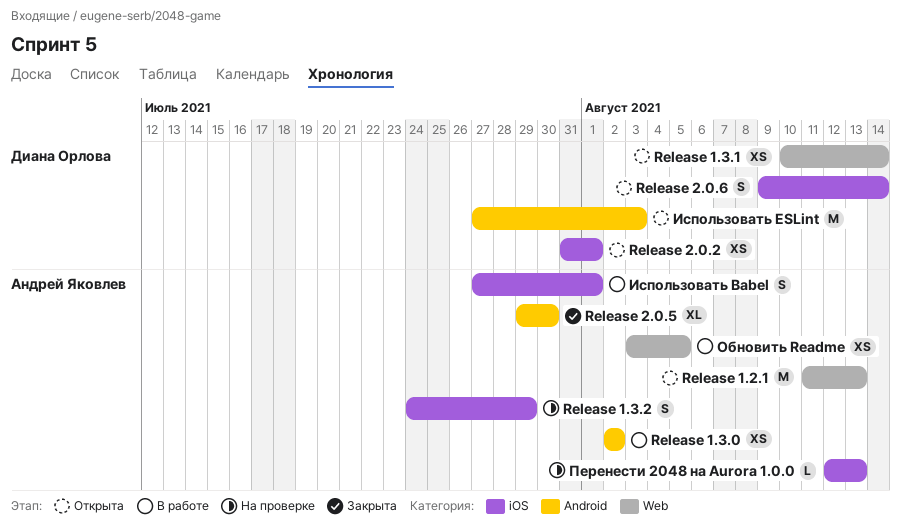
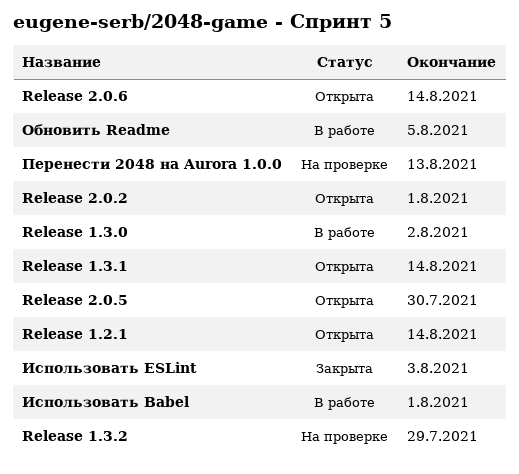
Release 1.2.1, due: Aug 13 -> Aug 14
Release 2.0.5, status: Закрыта -> Открыта
Использовать ESLint, status: Открыта -> Закрыта

